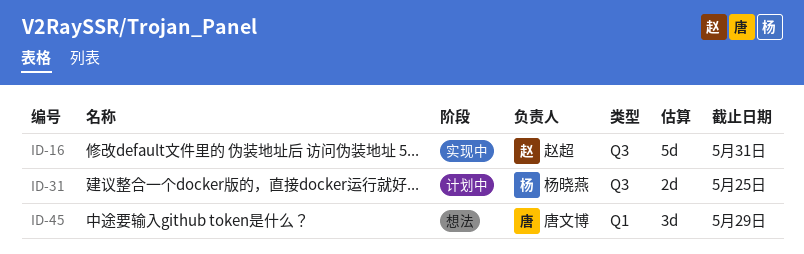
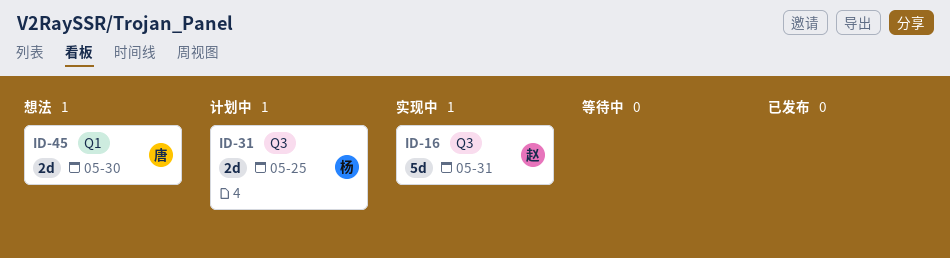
ID-45, estimate: 3d -> 2d
ID-45, due: May 29 -> May 30

